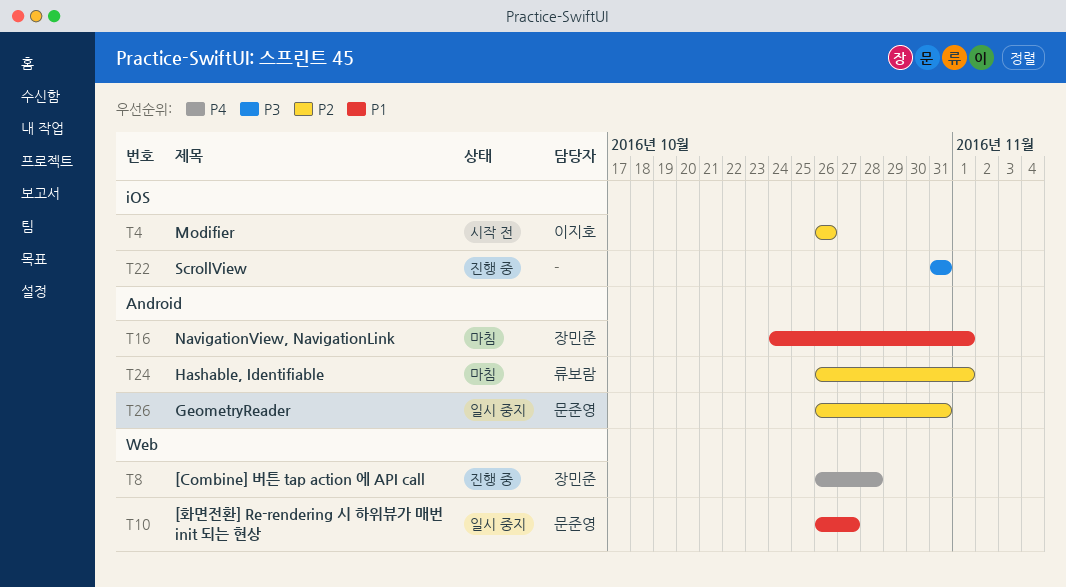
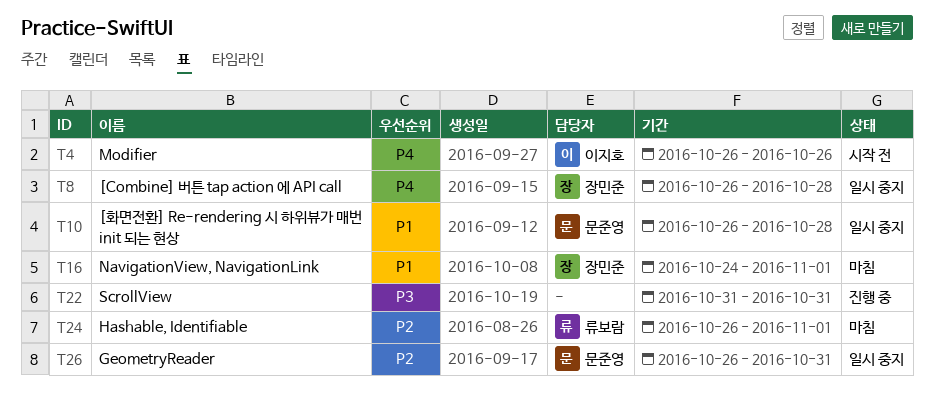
T4, priority: P2 -> P4
T8, status: 진행 중 -> 일시 중지
T10, due: Oct 27 -> Oct 28

